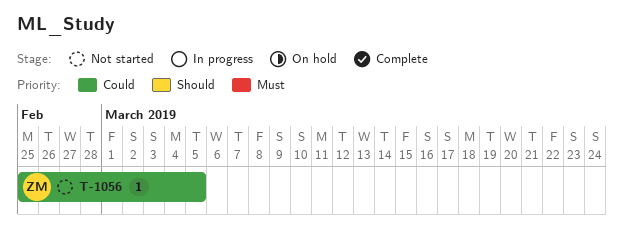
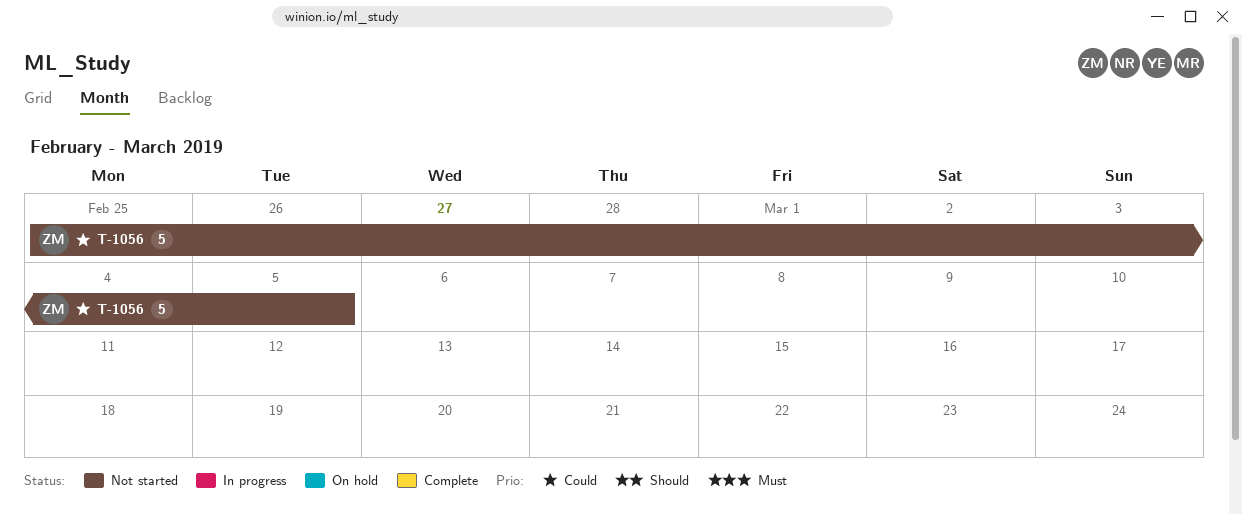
T-1056, estimate: 1 -> 5

